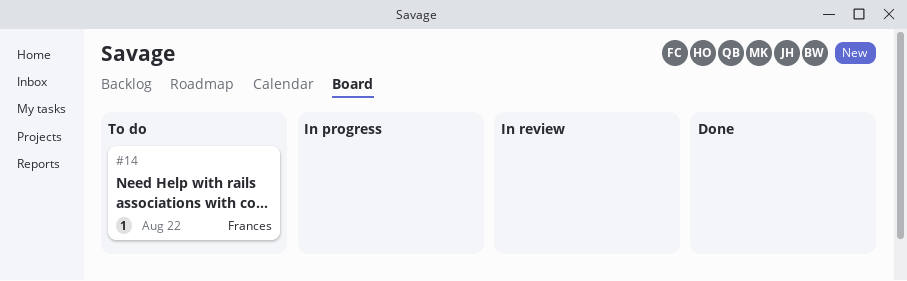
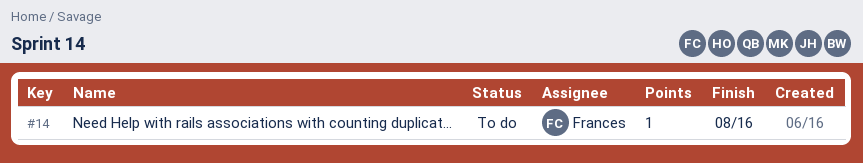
#14, due: Aug 22 -> Aug 16

